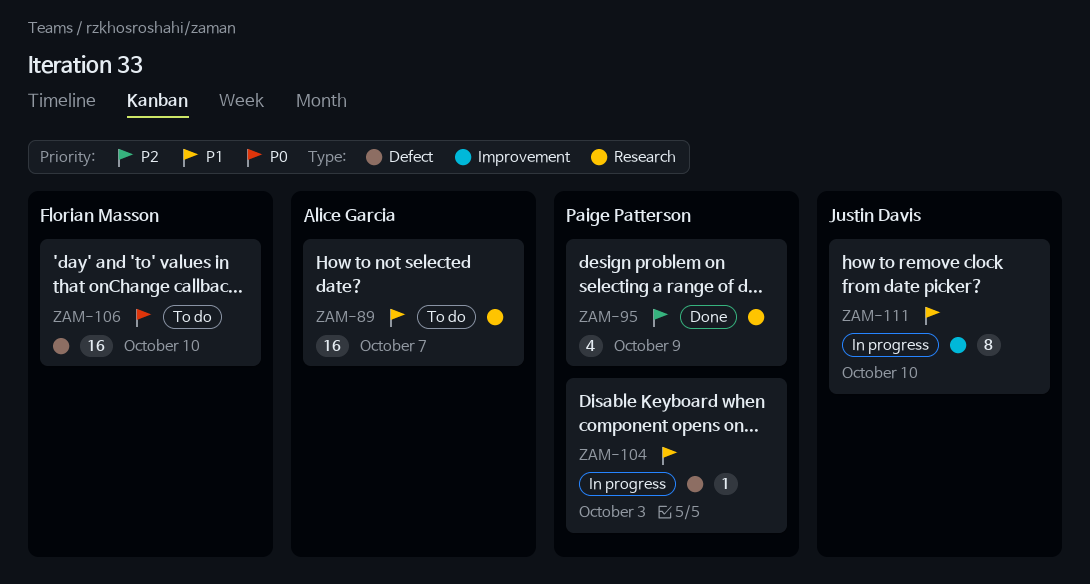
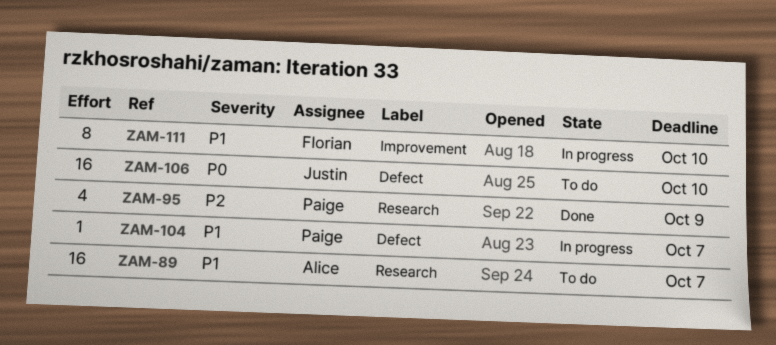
ZAM-104, due: Oct 3 -> Oct 7
ZAM-106, owner: Florian Masson -> Justin Davis
ZAM-111, owner: Justin Davis -> Florian Masson

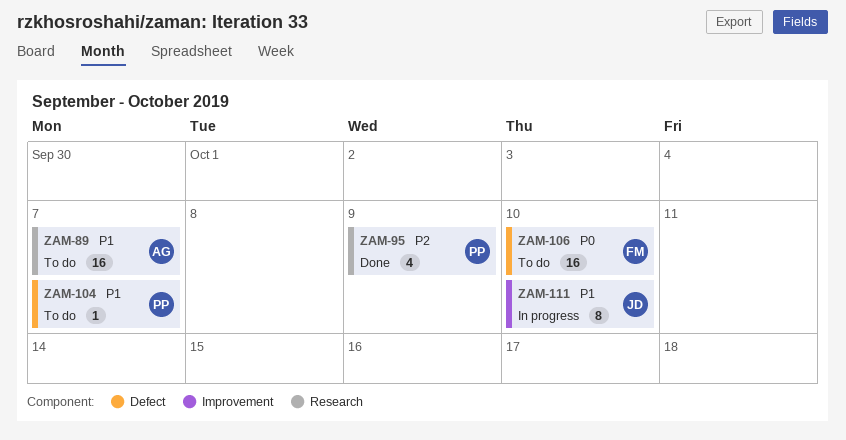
ZAM-104, status: In progress -> To do
ZAM-106, owner: Justin -> Florian
ZAM-111, owner: Florian -> Justin

